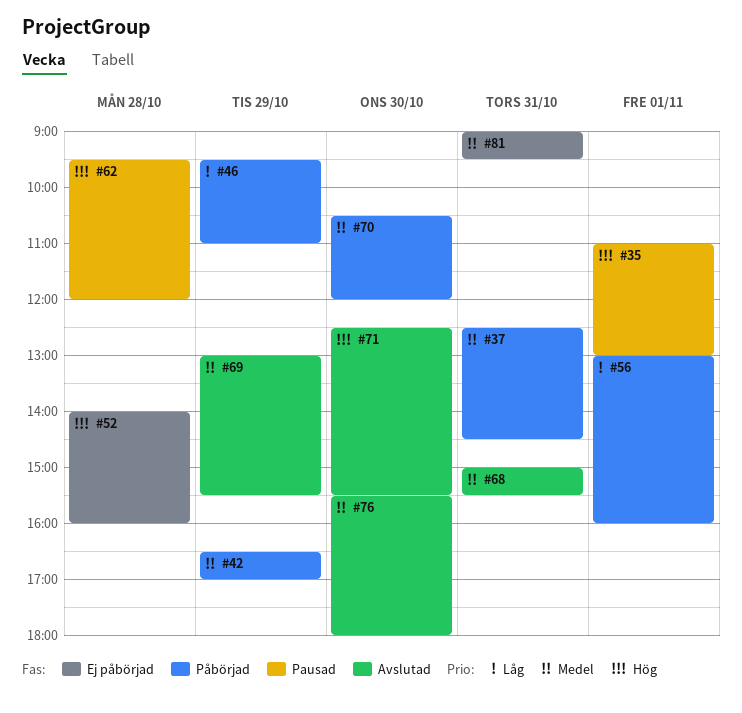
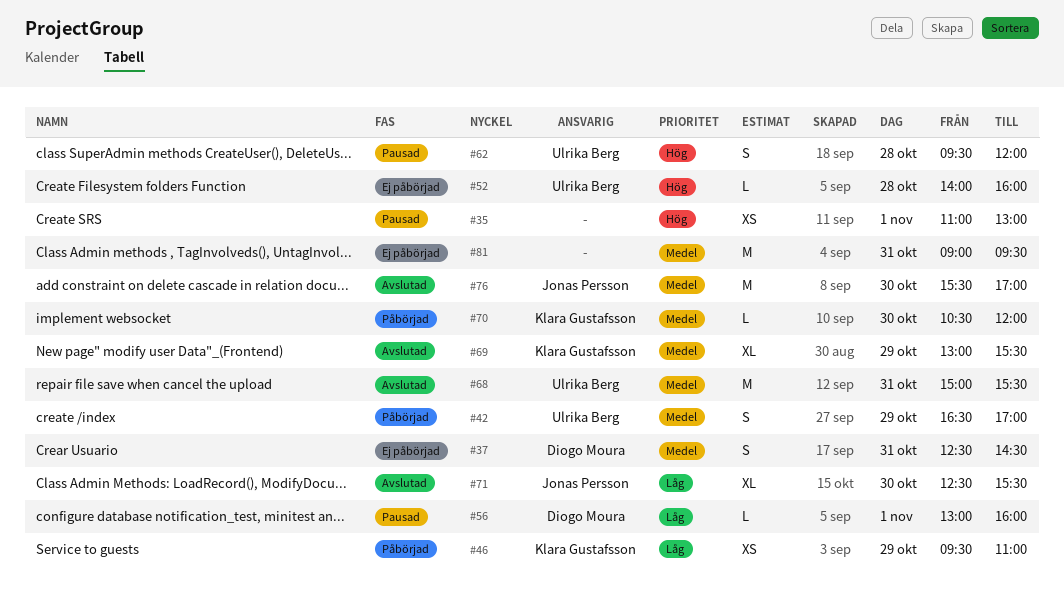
#37, status: Påbörjad -> Ej påbörjad
#56, status: Påbörjad -> Pausad
#71, priority: Hög -> Låg
#76, ends: 18:00 -> 17:00

